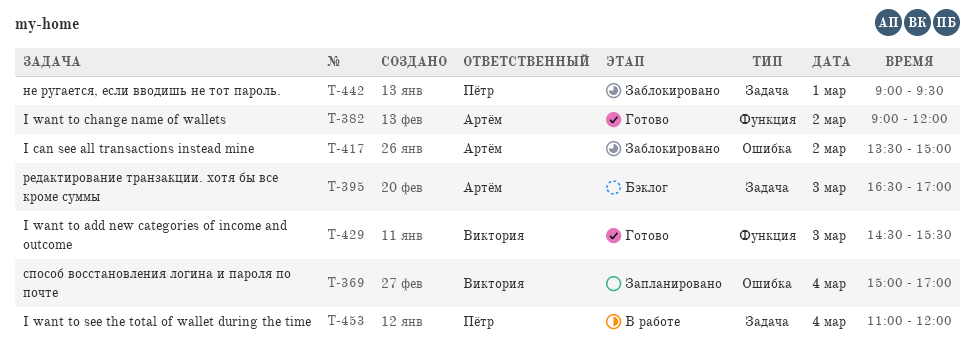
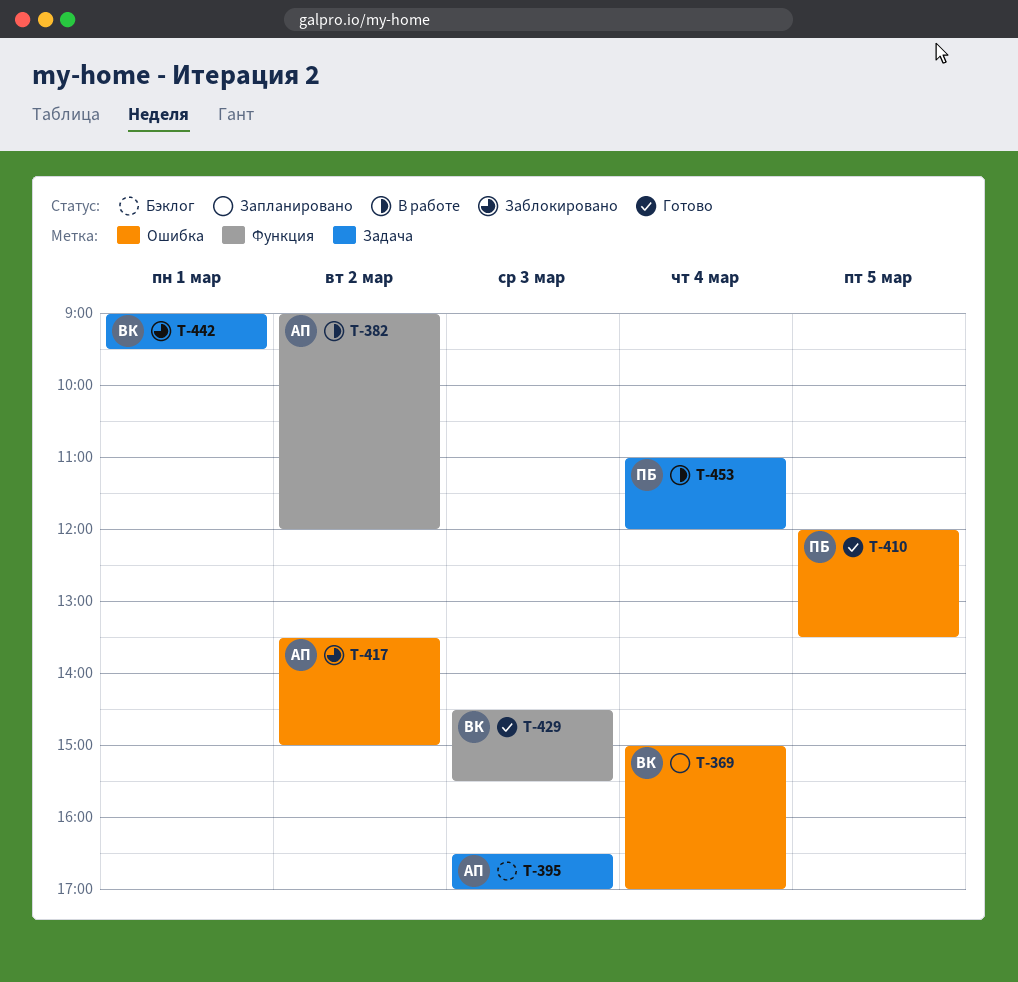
T-382, status: Готово -> В работе
T-410: none -> present
T-442, owner: Пётр -> Виктория

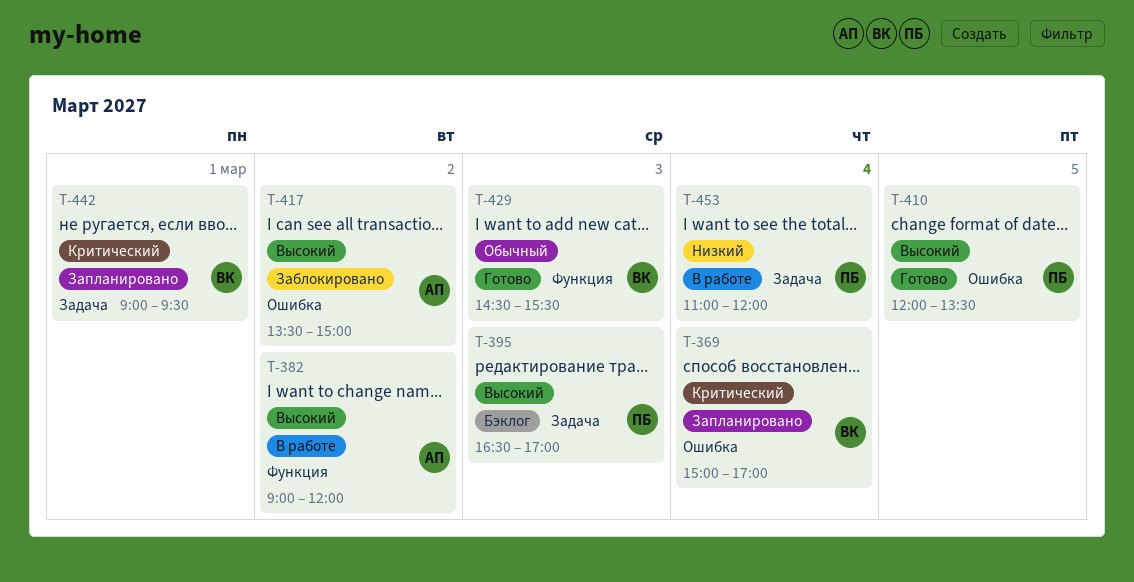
T-395, owner: АП -> ПБ
T-442, status: Заблокировано -> Запланировано

